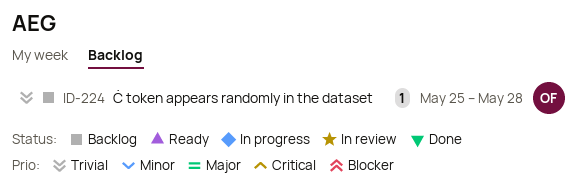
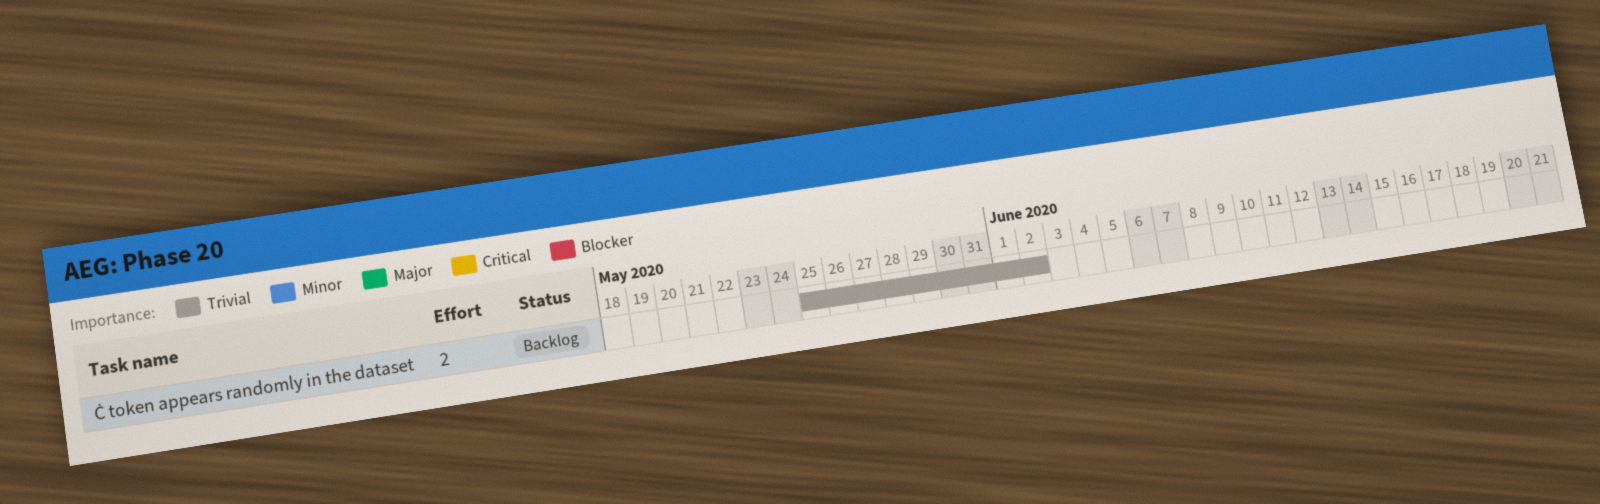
Ċ token appears randomly in the dataset, estimate: 1 -> 2
Ċ token appears randomly in the dataset, due: May 28 -> Jun 2

